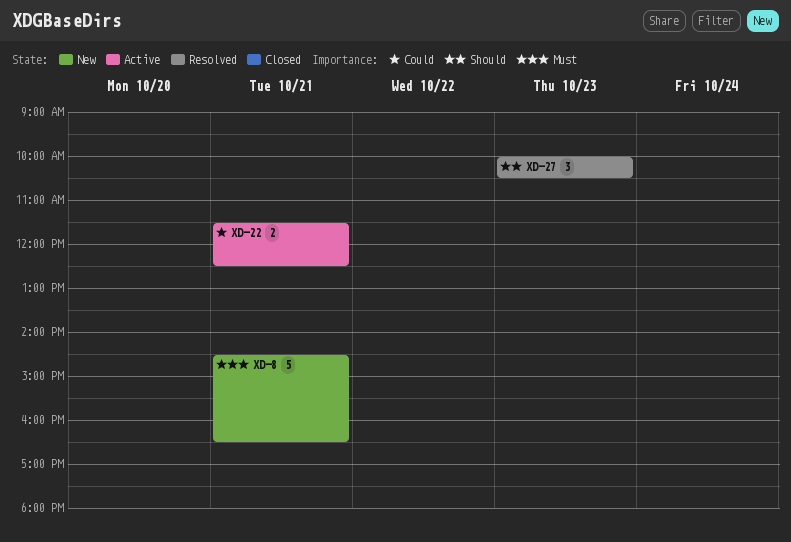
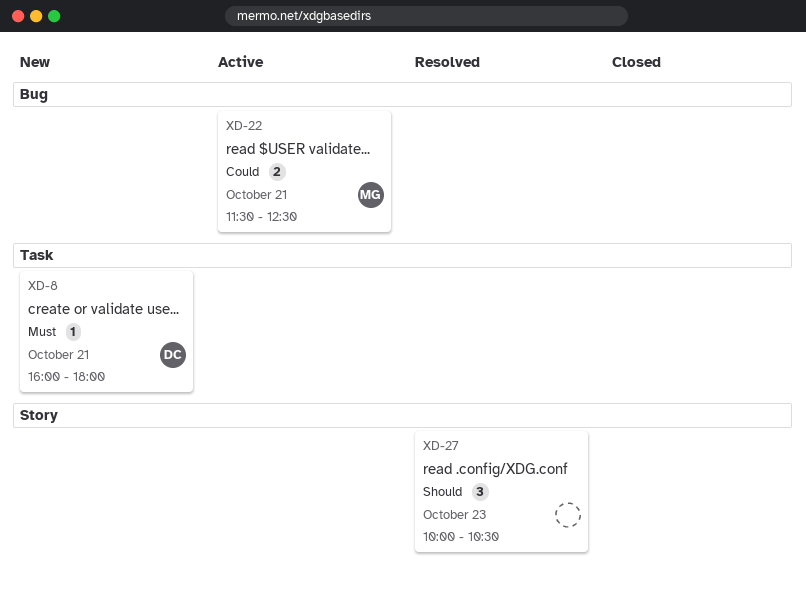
XD-8, estimate: 5 -> 1
XD-8, begins: 14:30 -> 16:00
XD-8, ends: 16:30 -> 18:00

